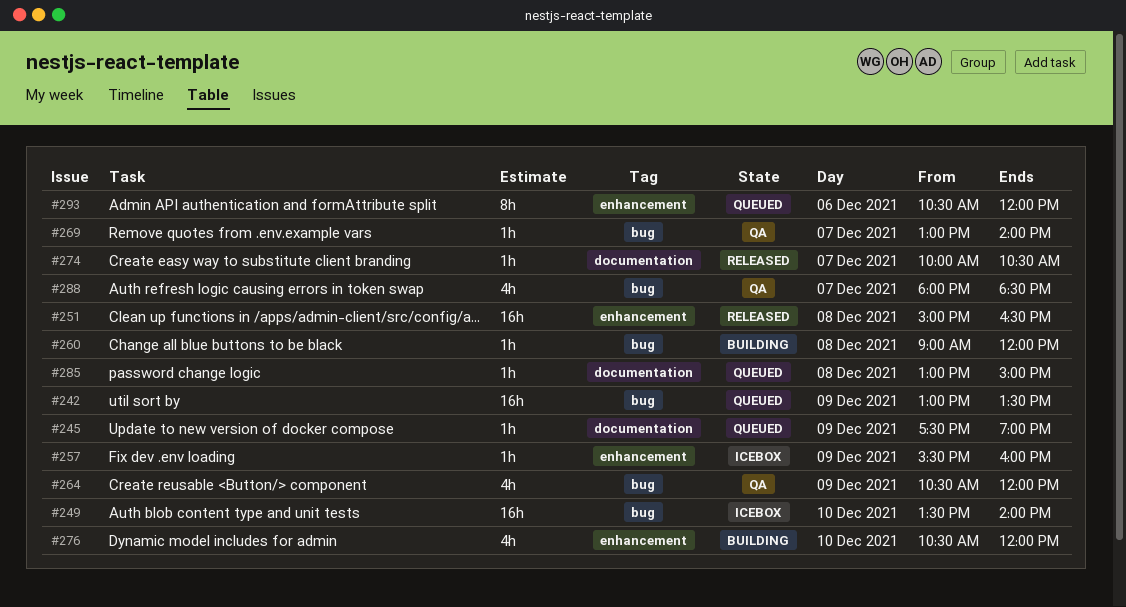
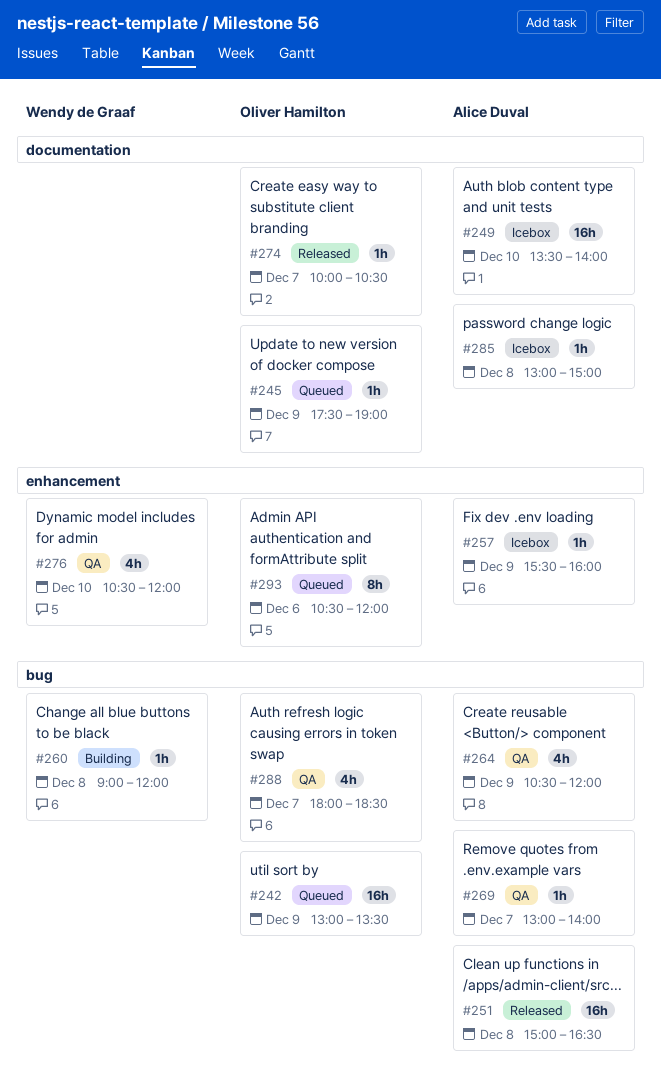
#249, label: bug -> documentation
#251, label: enhancement -> bug
#276, status: Building -> QA
#285, status: Queued -> Icebox

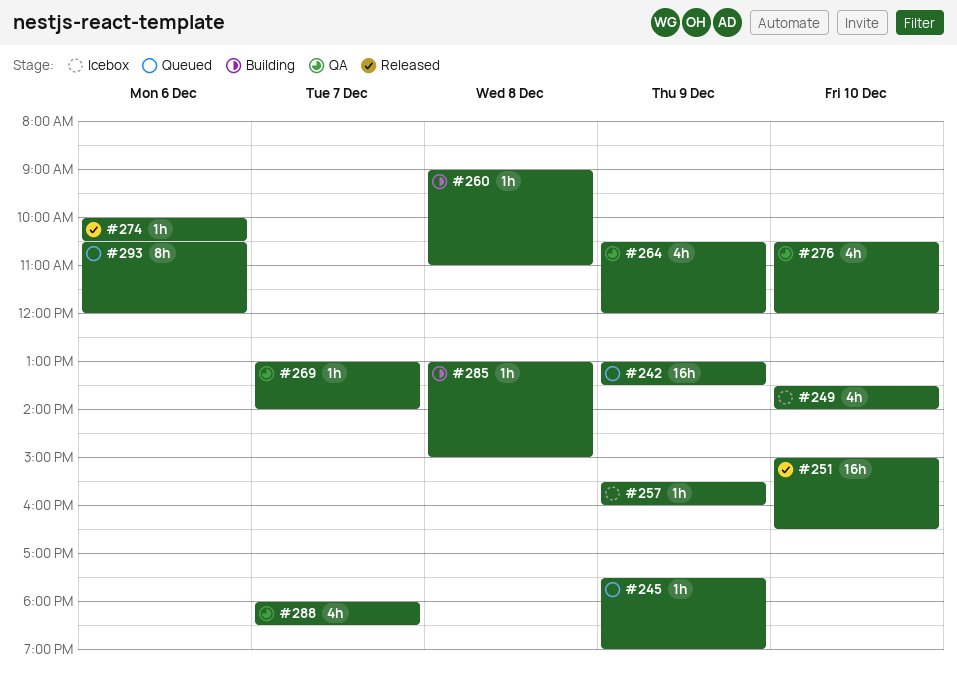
#249, estimate: 16h -> 4h
#251, day: Dec 8 -> Dec 10
#260, ends: 12:00 -> 11:00
#274, day: Dec 7 -> Dec 6
#285, status: Icebox -> Building

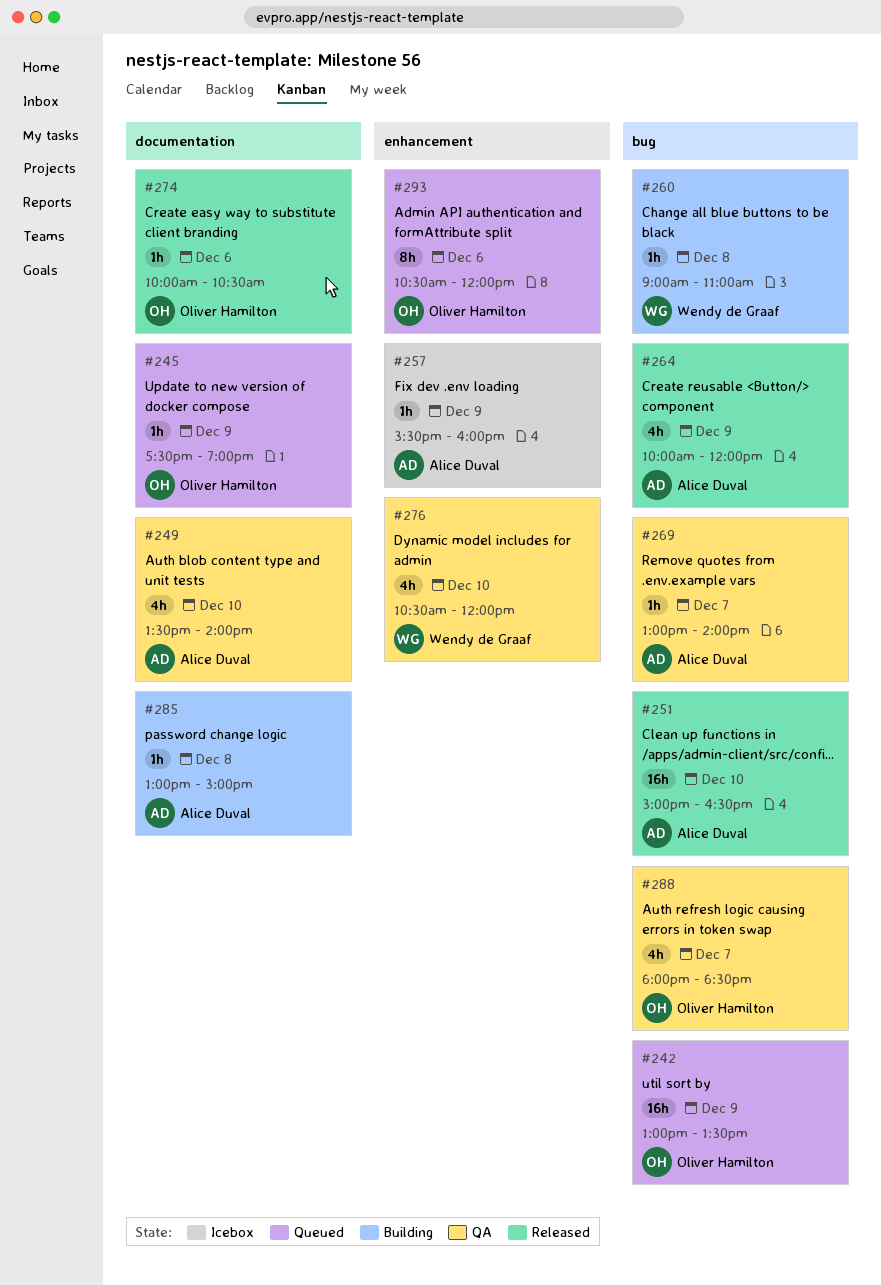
#249, status: Icebox -> QA
#264, status: QA -> Released
#264, begins: 10:30 -> 10:00

